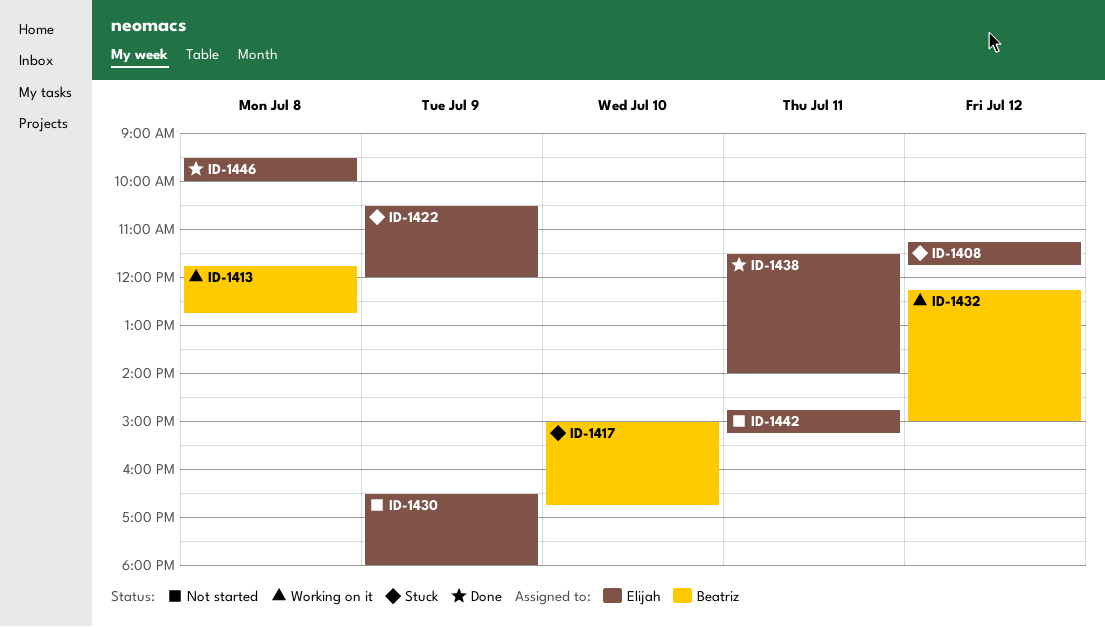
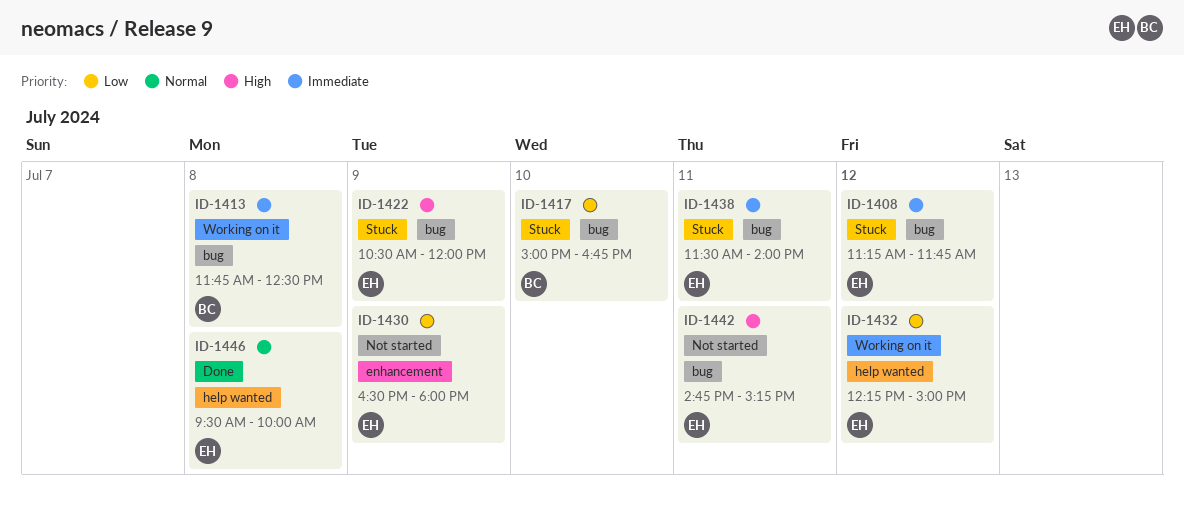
ID-1413, ends: 12:45 -> 12:30
ID-1432, owner: Beatriz -> Elijah
ID-1438, status: Done -> Stuck

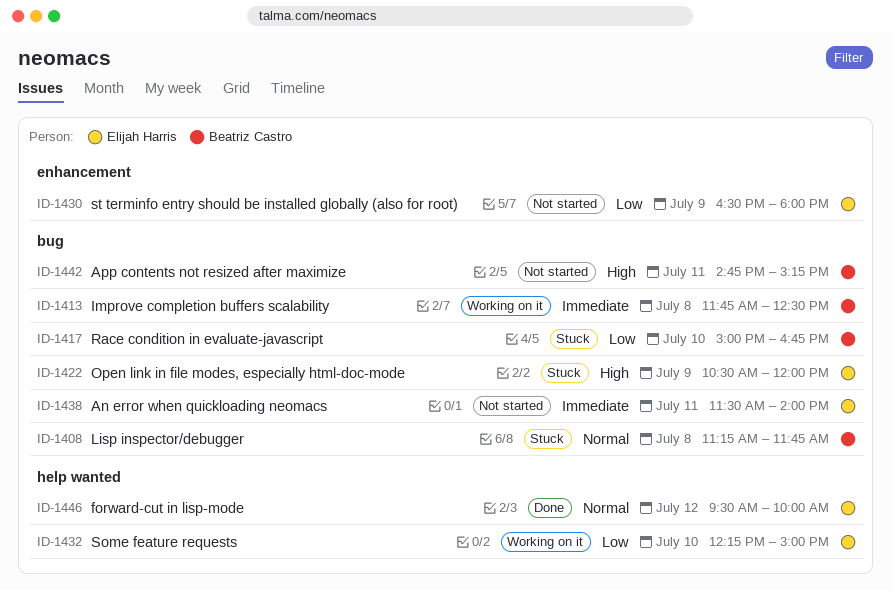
ID-1408, owner: Elijah Harris -> Beatriz Castro
ID-1408, priority: Immediate -> Normal
ID-1408, day: Jul 12 -> Jul 8
ID-1432, day: Jul 12 -> Jul 10
ID-1438, status: Stuck -> Not started
ID-1442, owner: Elijah Harris -> Beatriz Castro
ID-1446, day: Jul 8 -> Jul 12

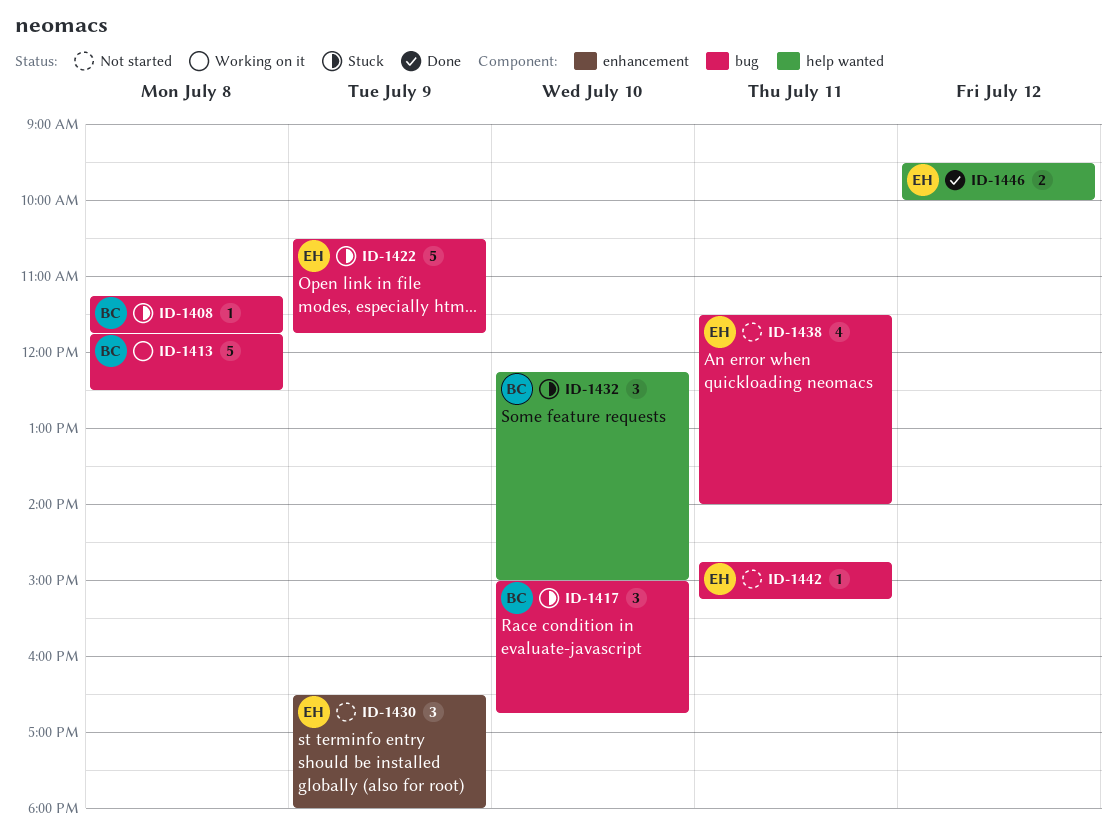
ID-1422, ends: 12:00 -> 11:45
ID-1432, status: Working on it -> Stuck
ID-1432, owner: Elijah Harris -> Beatriz Castro
ID-1442, owner: Beatriz Castro -> Elijah Harris

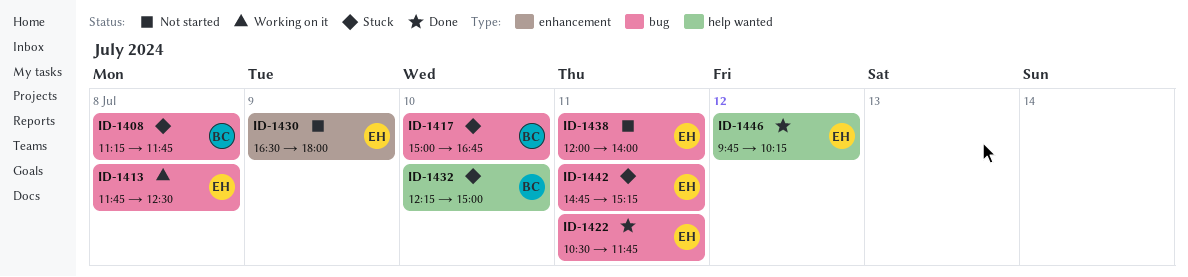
ID-1413, owner: BC -> EH
ID-1422, status: Stuck -> Done
ID-1422, day: Jul 9 -> Jul 11
ID-1438, begins: 11:30 -> 12:00
ID-1442, status: Not started -> Stuck
ID-1446, begins: 09:30 -> 09:45
ID-1446, ends: 10:00 -> 10:15

